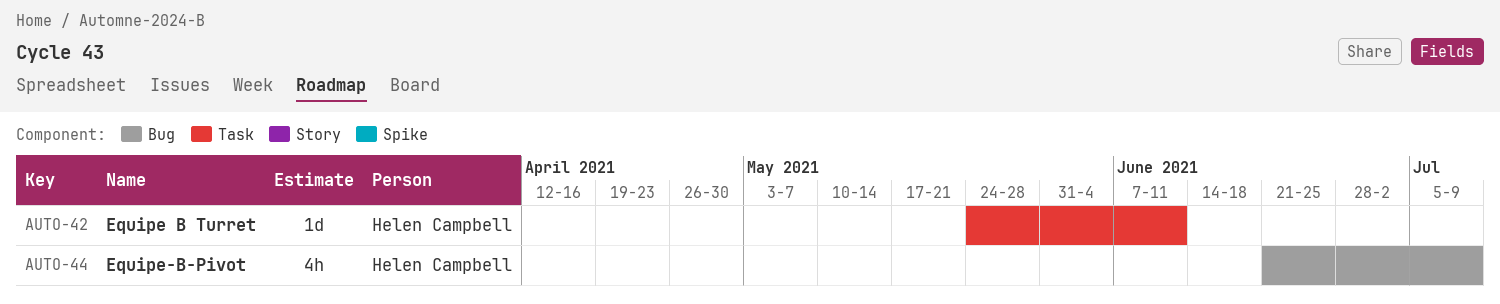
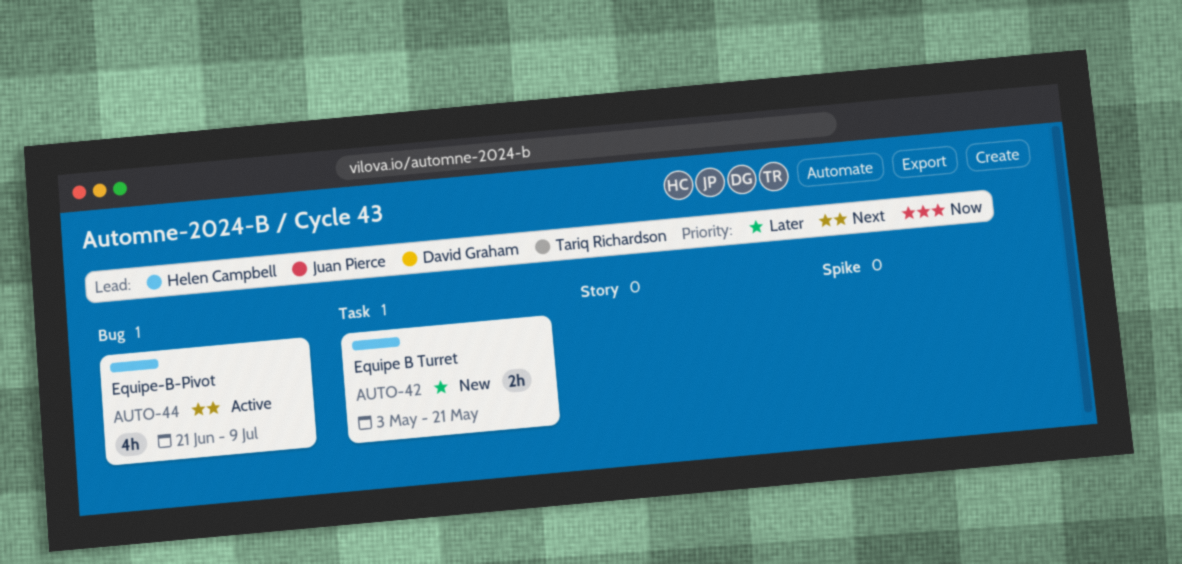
AUTO-42, estimate: 1d -> 2h
AUTO-42, start: May 24 -> May 3
AUTO-42, due: Jun 11 -> May 21

